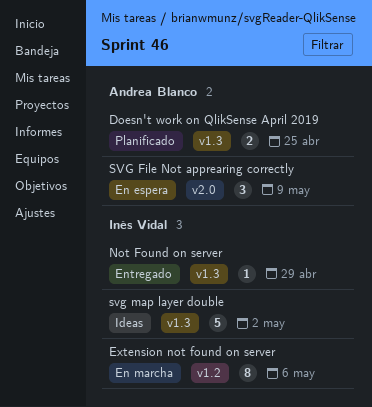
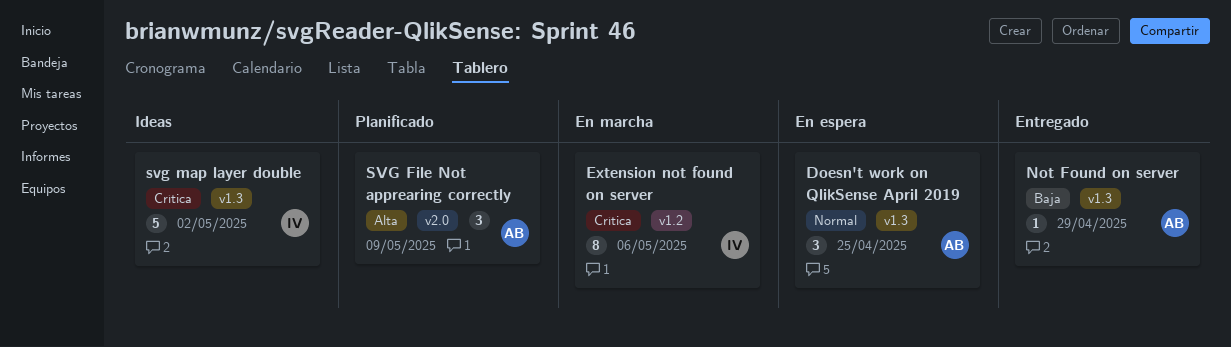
Doesn't work on QlikSense April 2019, status: Planificado -> En espera
Doesn't work on QlikSense April 2019, estimate: 2 -> 3
Not Found on server, owner: Inés Vidal -> Andrea Blanco
SVG File Not apprearing correctly, status: En espera -> Planificado

